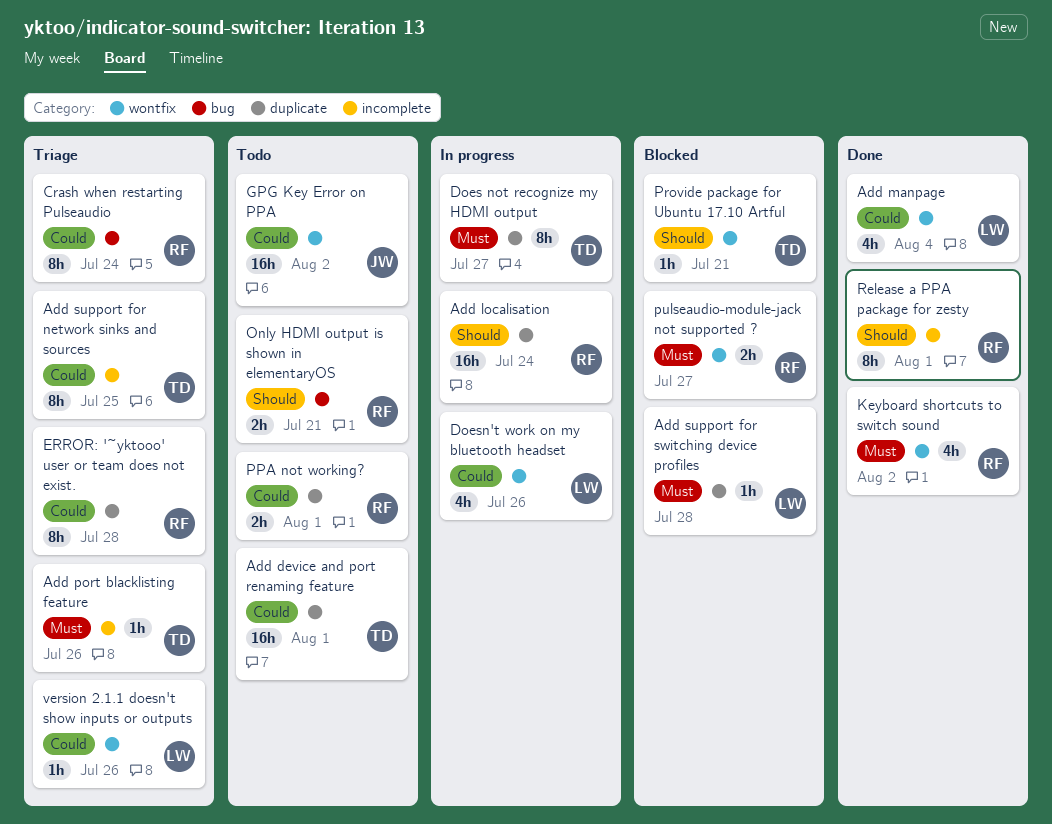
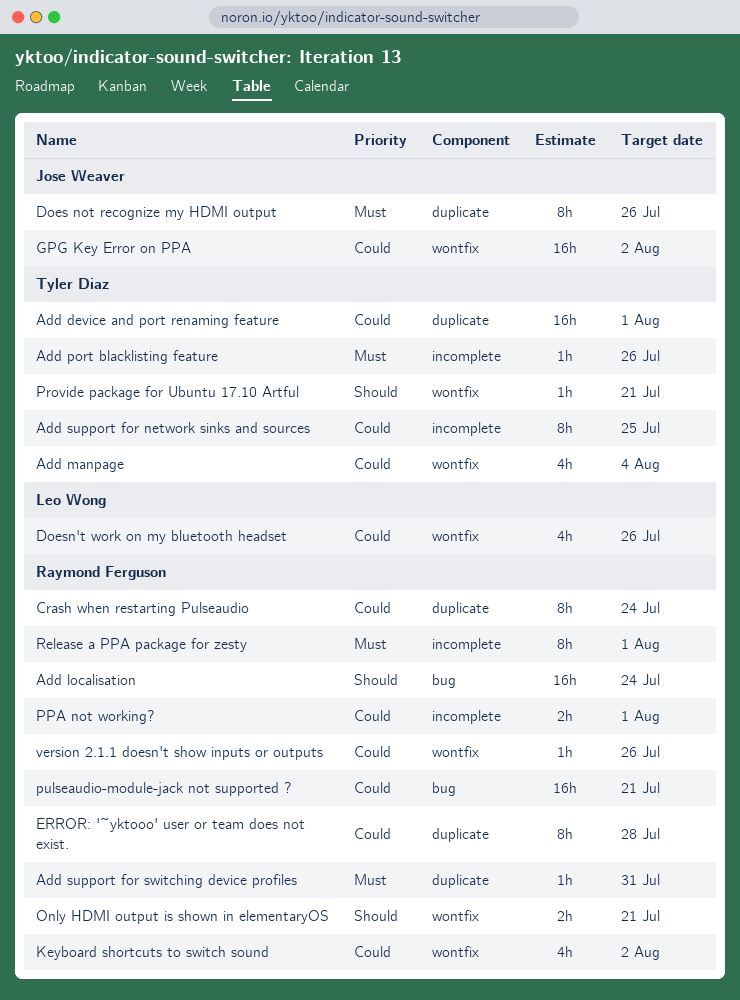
Add localisation, label: duplicate -> bug
Add manpage, owner: Leo Wong -> Tyler Diaz
Add support for switching device profiles, owner: Leo Wong -> Raymond Ferguson
Add support for switching device profiles, due: Jul 28 -> Jul 31
Crash when restarting Pulseaudio, label: bug -> duplicate
Does not recognize my HDMI output, owner: Tyler Diaz -> Jose Weaver
Does not recognize my HDMI output, due: Jul 27 -> Jul 26
Keyboard shortcuts to switch sound, priority: Must -> Could
Only HDMI output is shown in elementaryOS, label: bug -> wontfix
PPA not working?, label: duplicate -> incomplete
pulseaudio-module-jack not supported ?, priority: Must -> Could
pulseaudio-module-jack not supported ?, label: wontfix -> bug
pulseaudio-module-jack not supported ?, estimate: 2h -> 16h
pulseaudio-module-jack not supported ?, due: Jul 27 -> Jul 21
Release a PPA package for zesty, priority: Should -> Must
version 2.1.1 doesn't show inputs or outputs, owner: Leo Wong -> Raymond Ferguson

